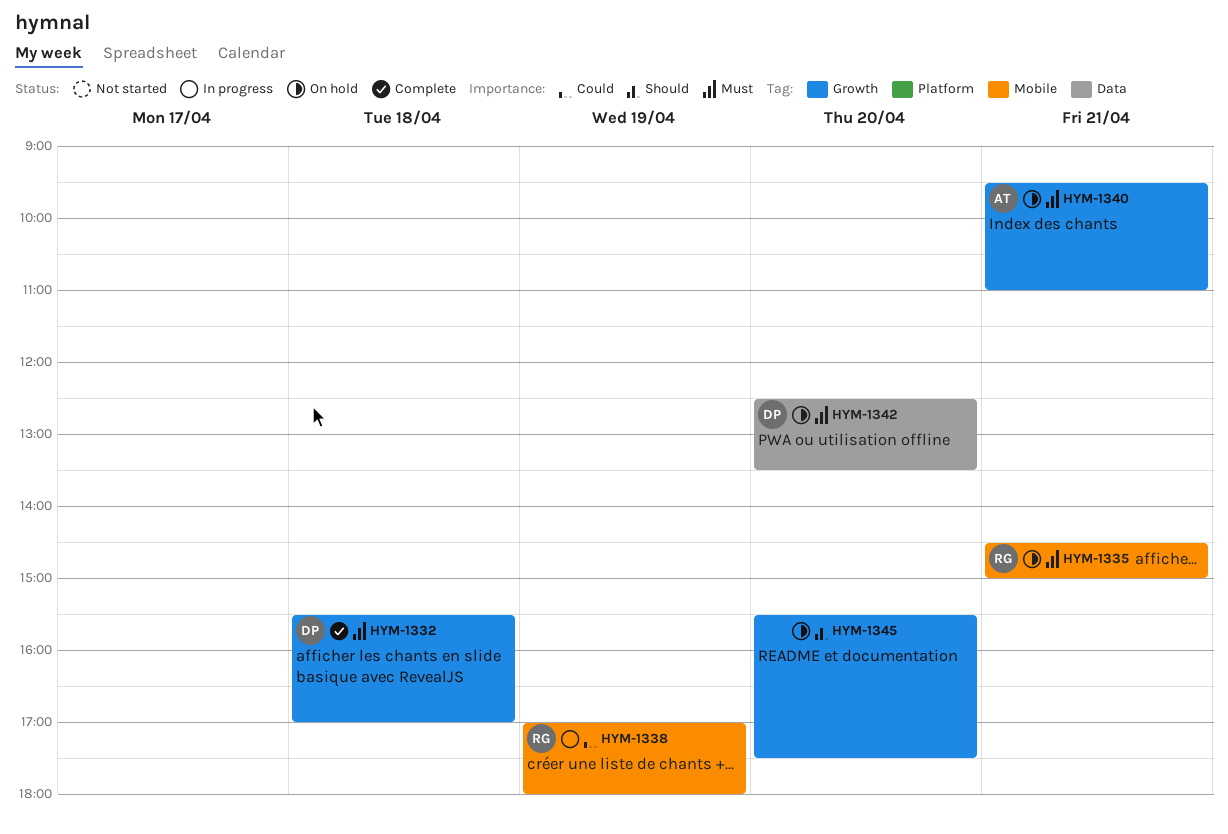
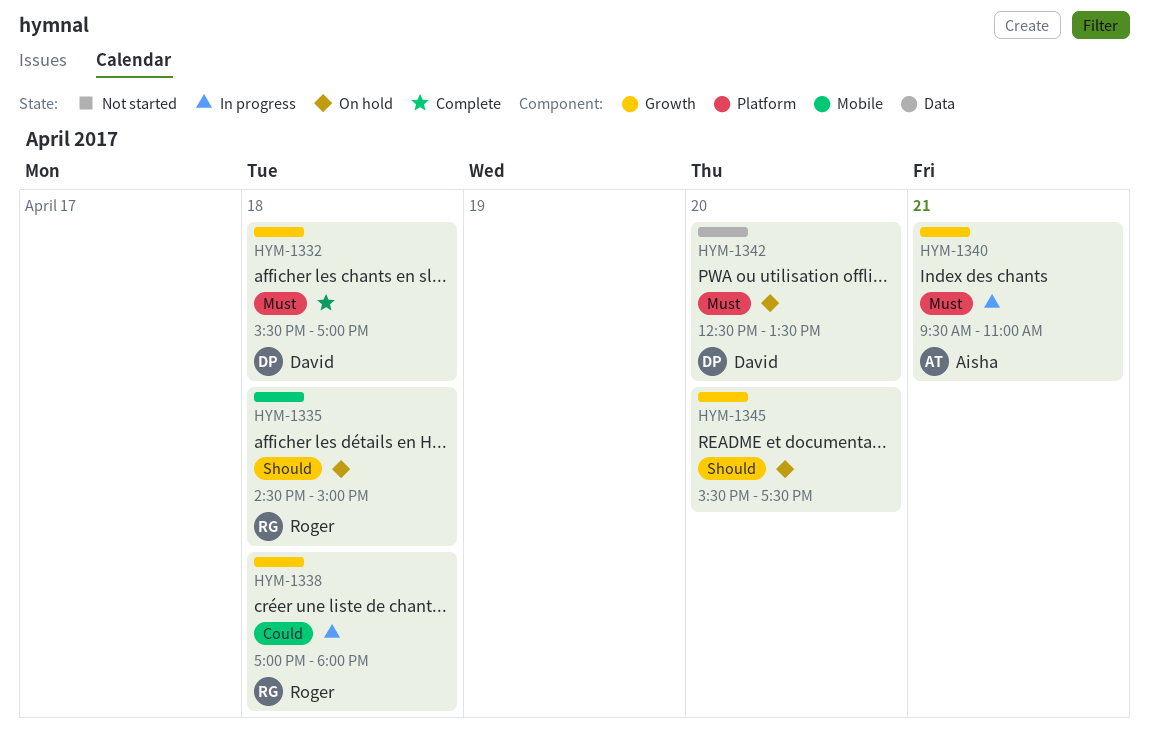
HYM-1335, priority: Must -> Should
HYM-1335, day: Apr 21 -> Apr 18
HYM-1338, label: Mobile -> Growth
HYM-1338, day: Apr 19 -> Apr 18
HYM-1340, status: On hold -> In progress

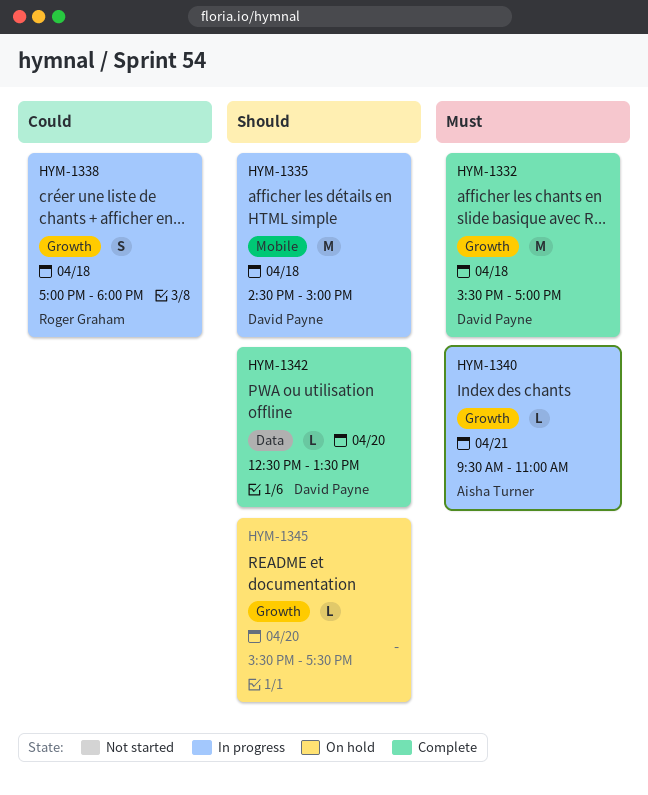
HYM-1335, status: On hold -> In progress
HYM-1335, owner: Roger Graham -> David Payne
HYM-1342, status: On hold -> Complete
HYM-1342, priority: Must -> Should

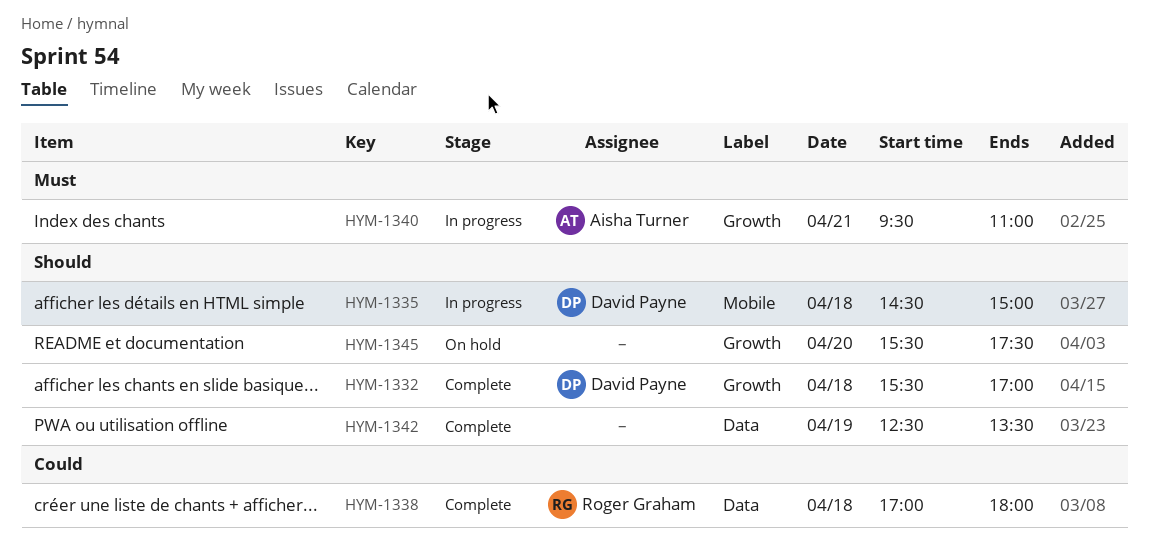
HYM-1332, priority: Must -> Should
HYM-1338, status: In progress -> Complete
HYM-1338, label: Growth -> Data
HYM-1342, owner: David Payne -> none
HYM-1342, day: Apr 20 -> Apr 19

